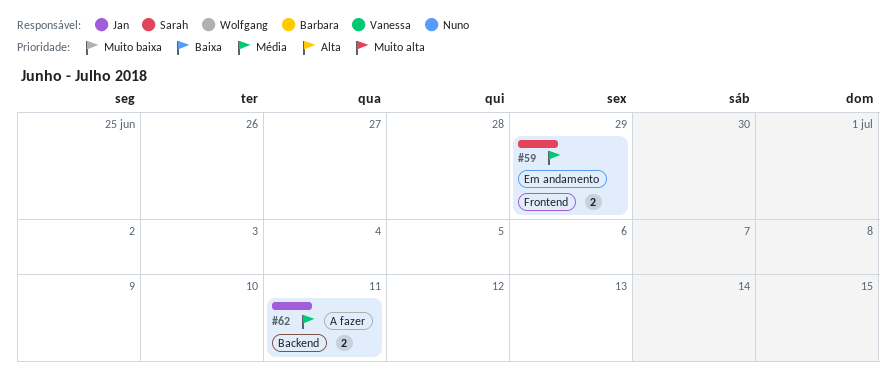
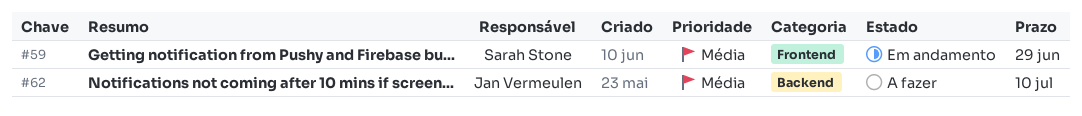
#62, due: Jul 11 -> Jul 10

